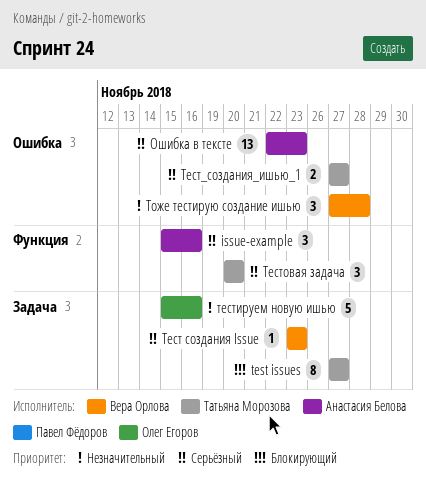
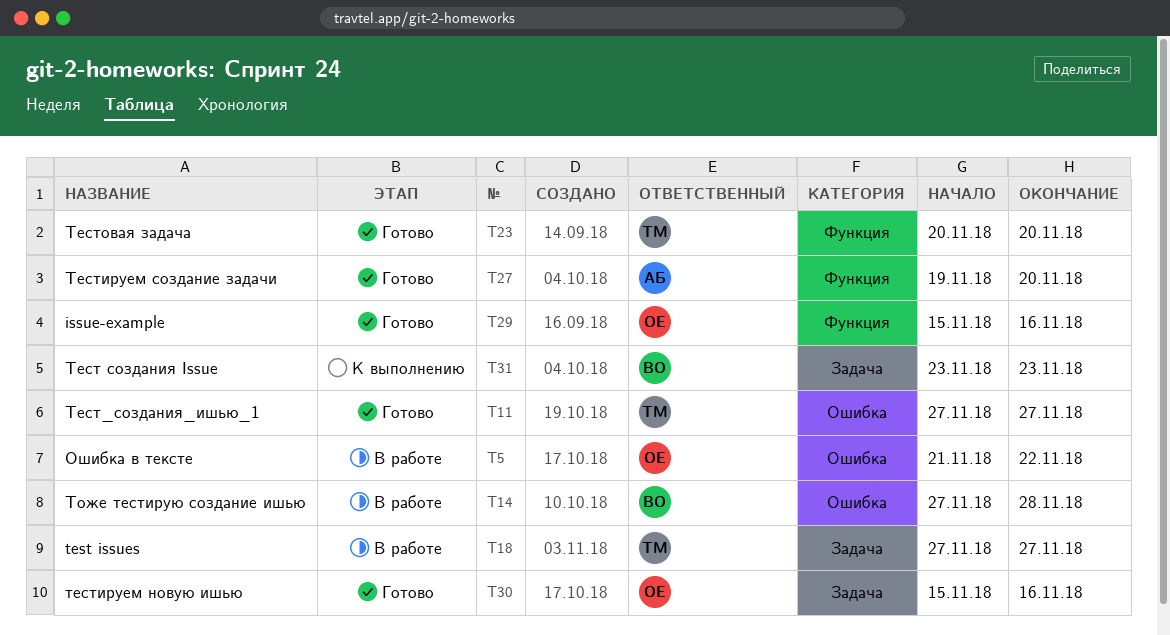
issue-example, owner: Анастасия Белова -> Олег Егоров
Ошибка в тексте, owner: Анастасия Белова -> Олег Егоров
Ошибка в тексте, start: Nov 22 -> Nov 21
Ошибка в тексте, due: Nov 23 -> Nov 22
Тестируем создание задачи: none -> present

